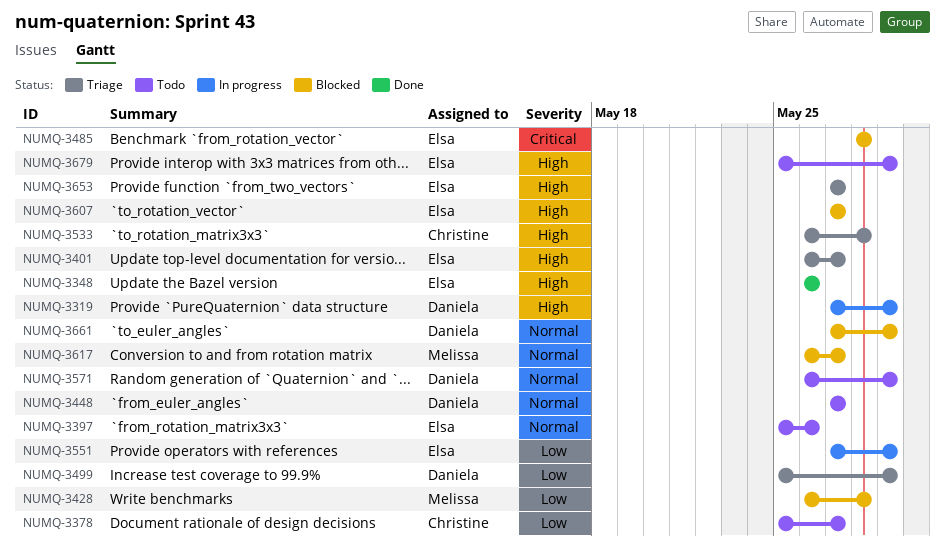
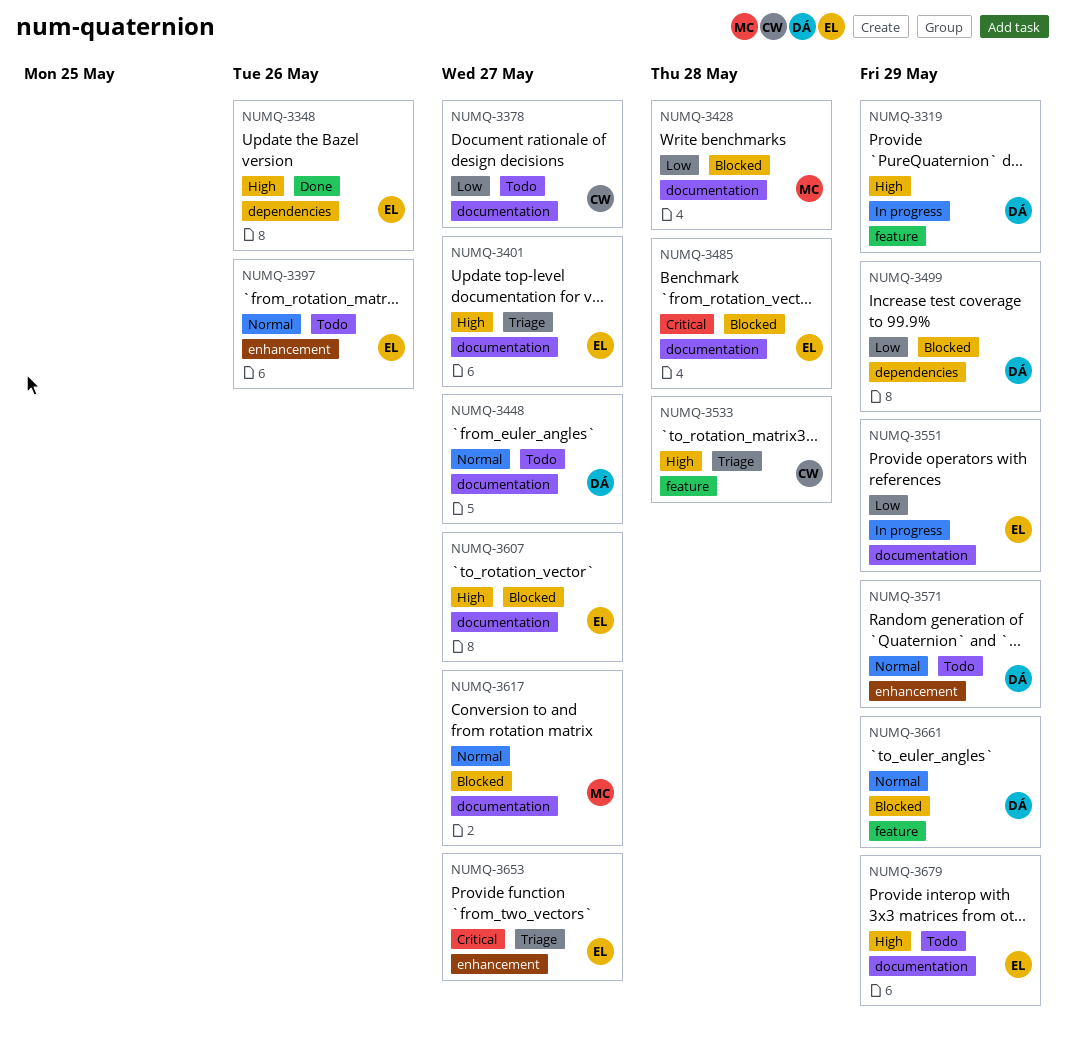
NUMQ-3499, status: Triage -> Blocked
NUMQ-3653, priority: High -> Critical

